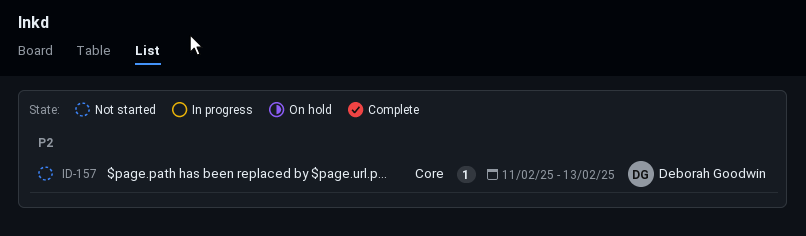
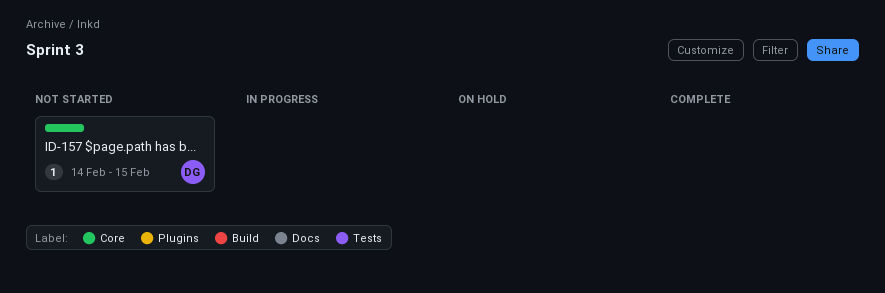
ID-157, start: Feb 11 -> Feb 14
ID-157, due: Feb 13 -> Feb 15

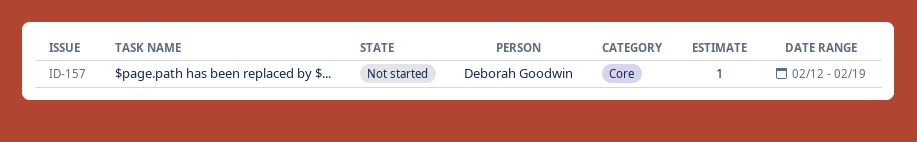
ID-157, start: Feb 14 -> Feb 12
ID-157, due: Feb 15 -> Feb 19

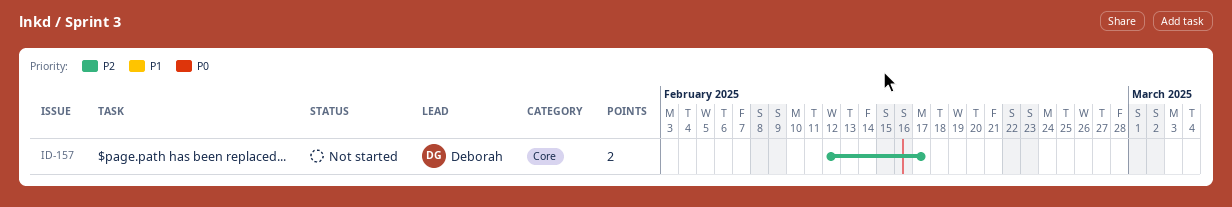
ID-157, estimate: 1 -> 2
ID-157, due: Feb 19 -> Feb 17

